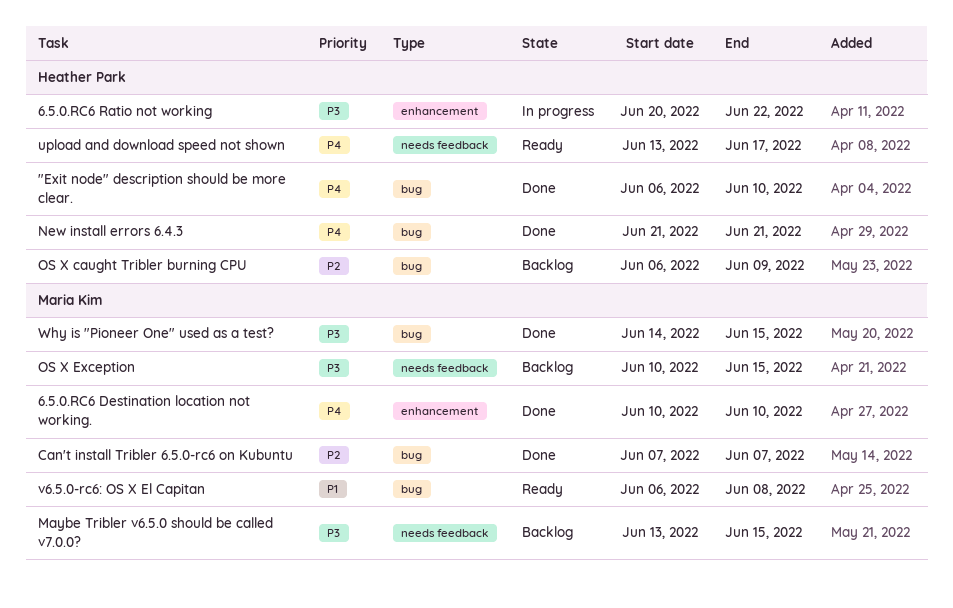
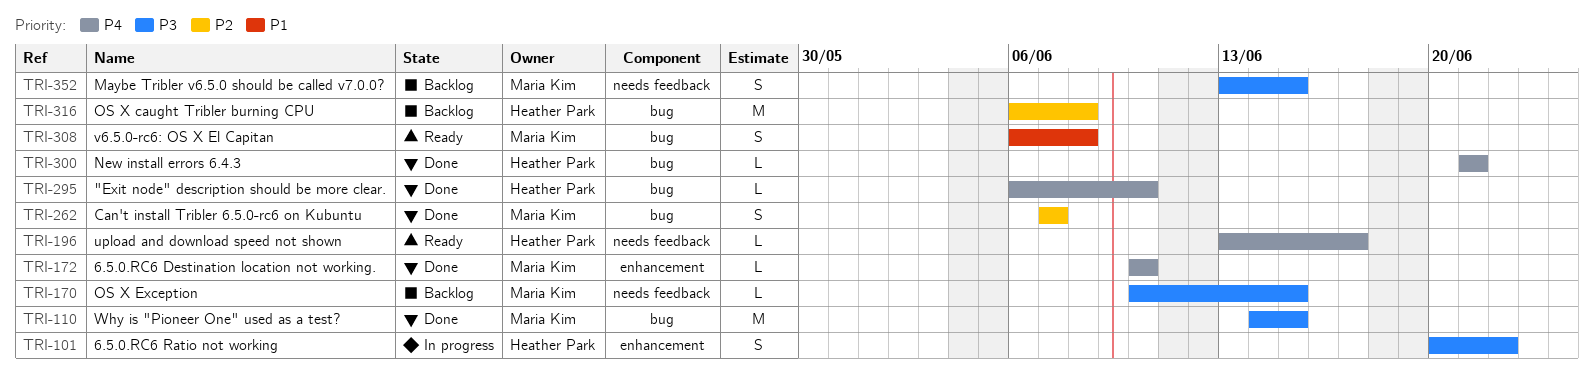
OS X caught Tribler burning CPU, due: Jun 9 -> Jun 8

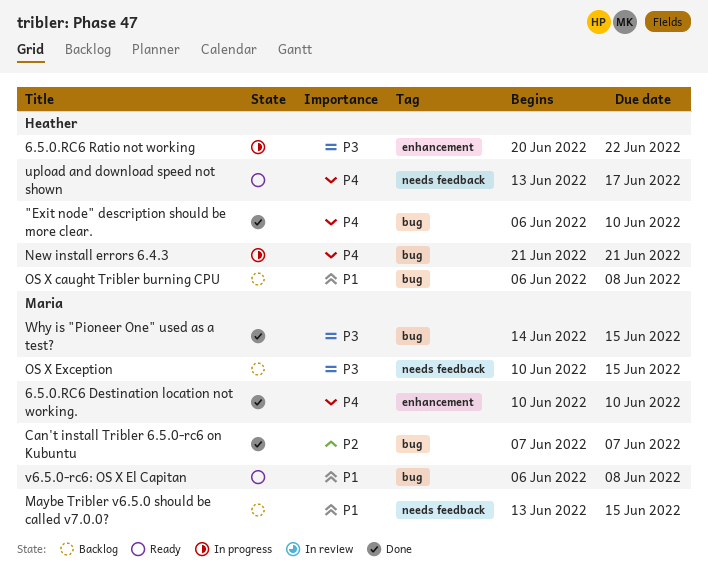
Maybe Tribler v6.5.0 should be called v7.0.0?, priority: P3 -> P1
New install errors 6.4.3, status: Done -> In progress
OS X caught Tribler burning CPU, priority: P2 -> P1

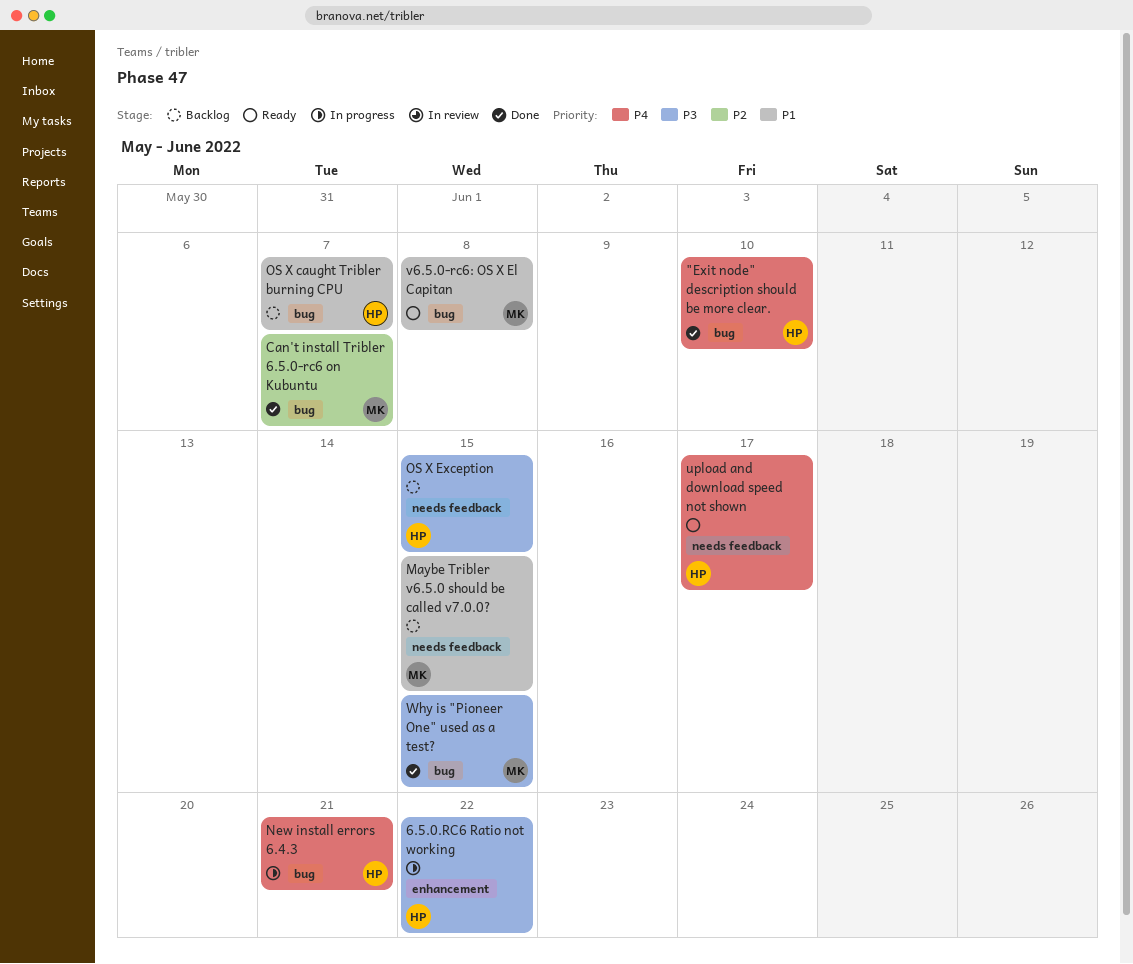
6.5.0.RC6 Destination location not working.: present -> none
OS X caught Tribler burning CPU, due: Jun 8 -> Jun 7
OS X Exception, owner: Maria -> Heather

